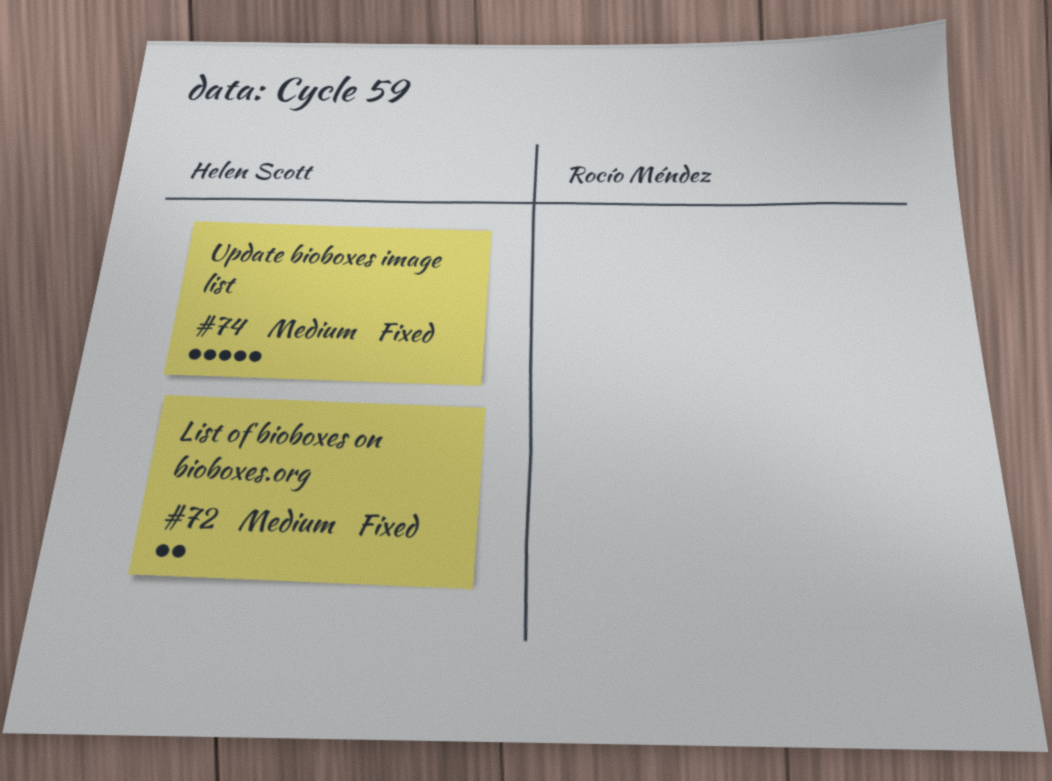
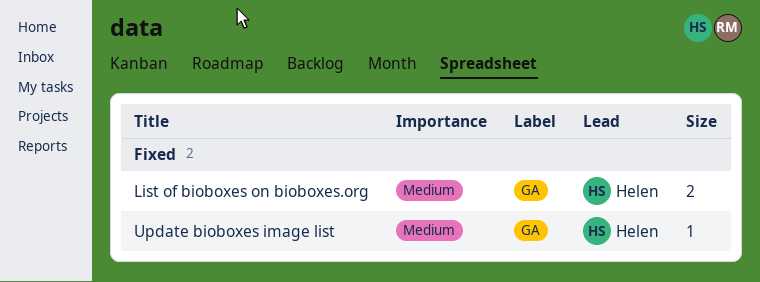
Update bioboxes image list, estimate: 5 -> 1

